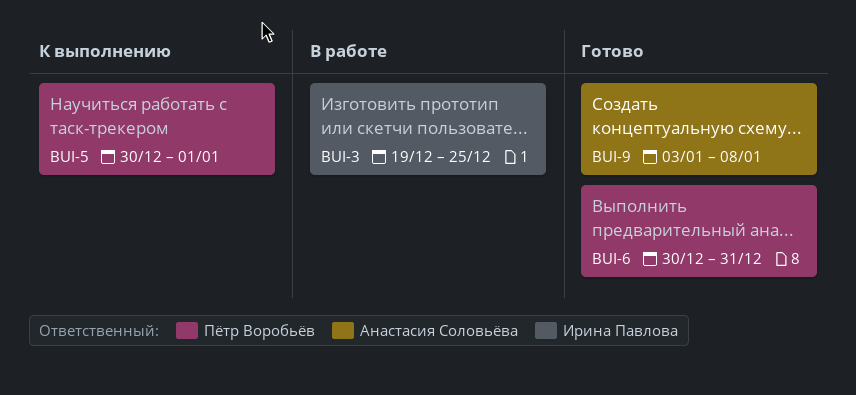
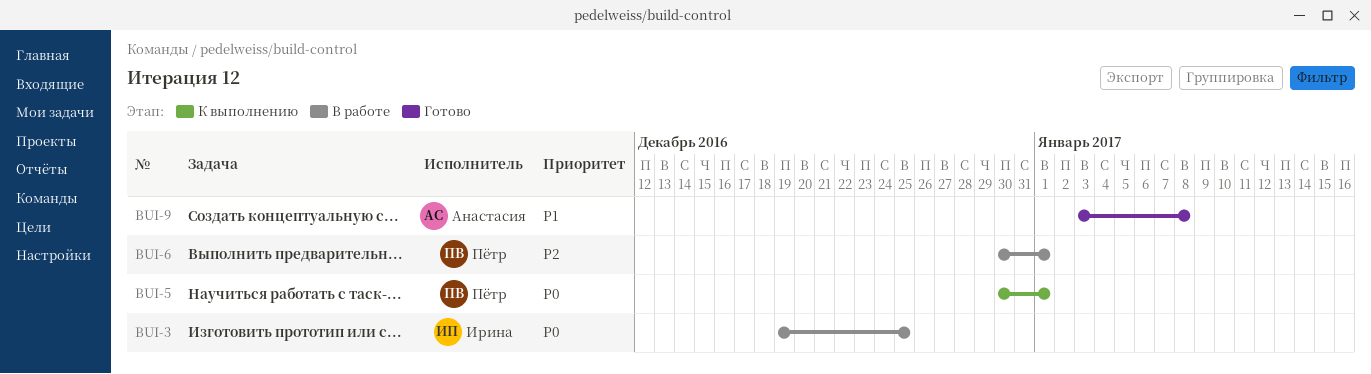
BUI-6, status: Готово -> В работе
BUI-6, due: Dec 31 -> Jan 1

